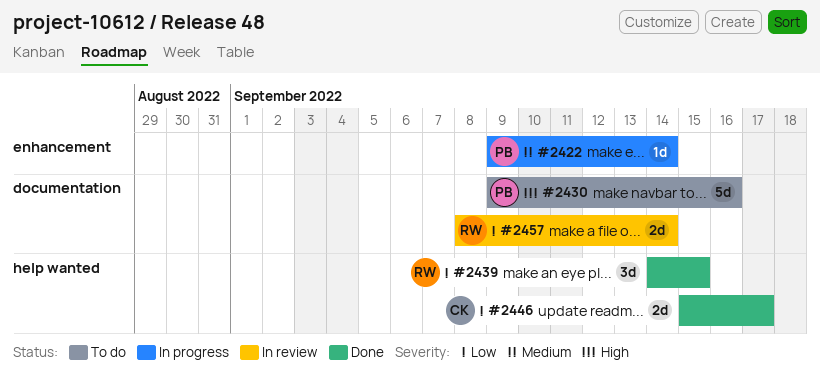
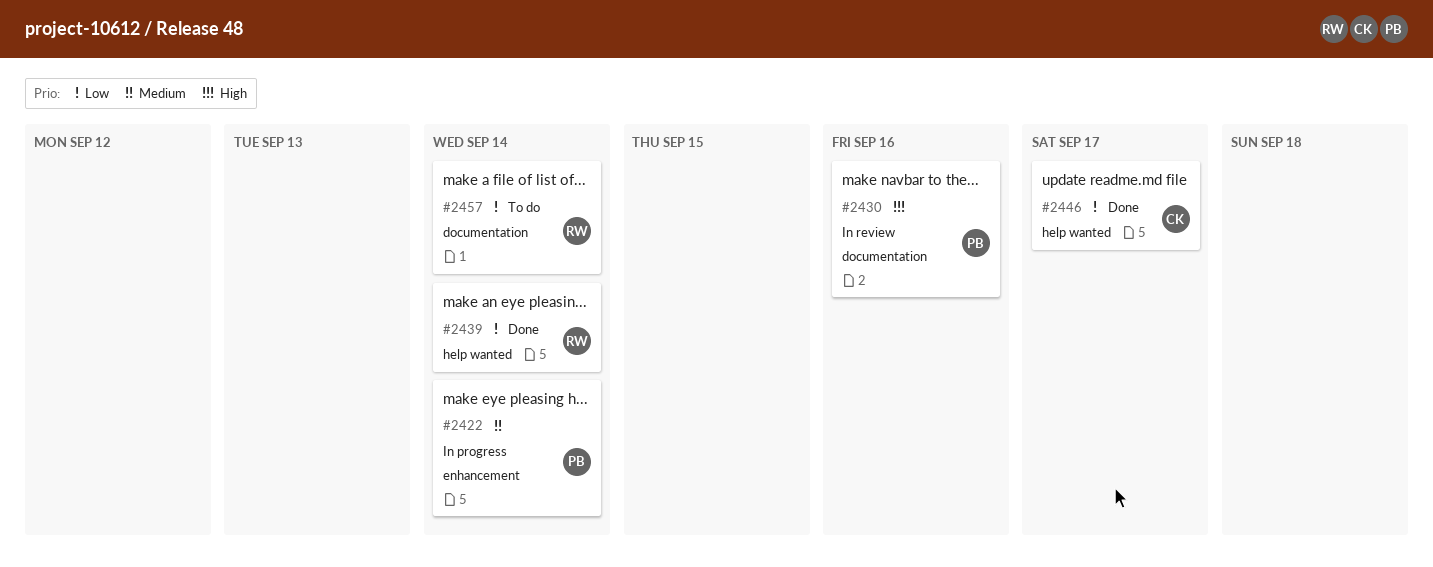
#2430, status: To do -> In review
#2439, due: Sep 15 -> Sep 14
#2457, status: In review -> To do

